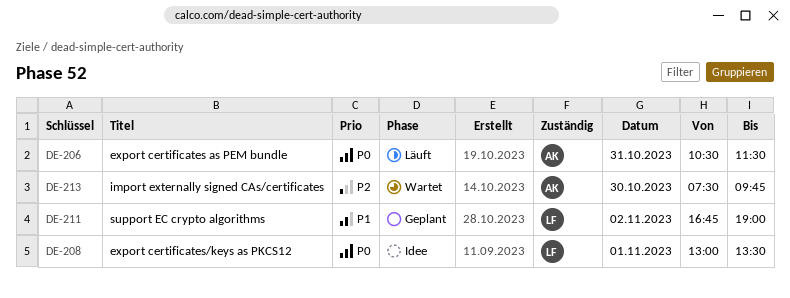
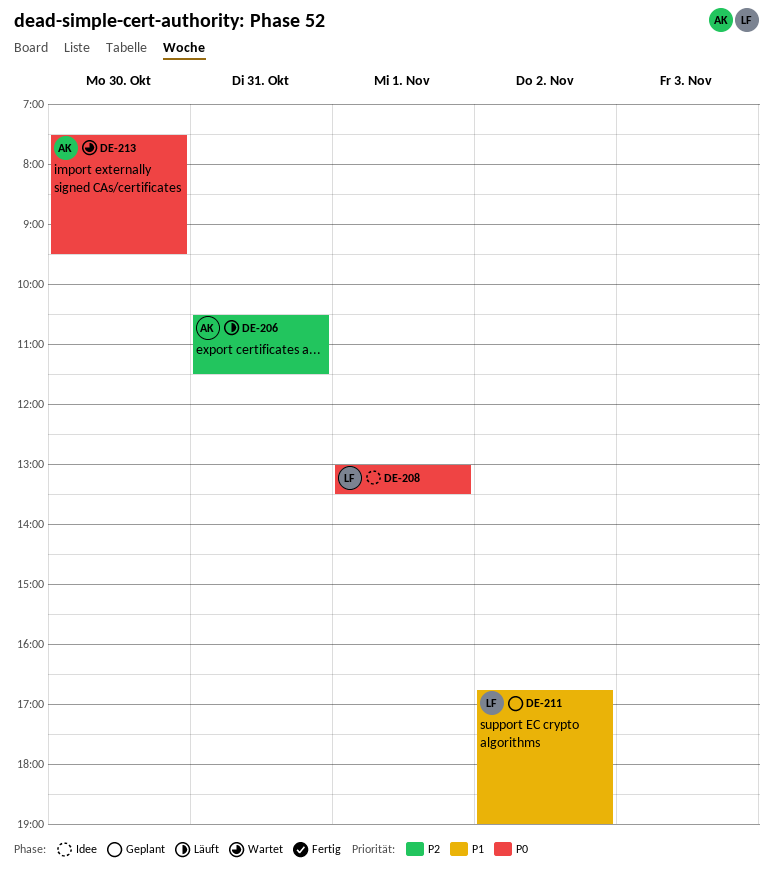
DE-206, priority: P0 -> P2
DE-213, priority: P2 -> P0
DE-213, ends: 09:45 -> 09:30

